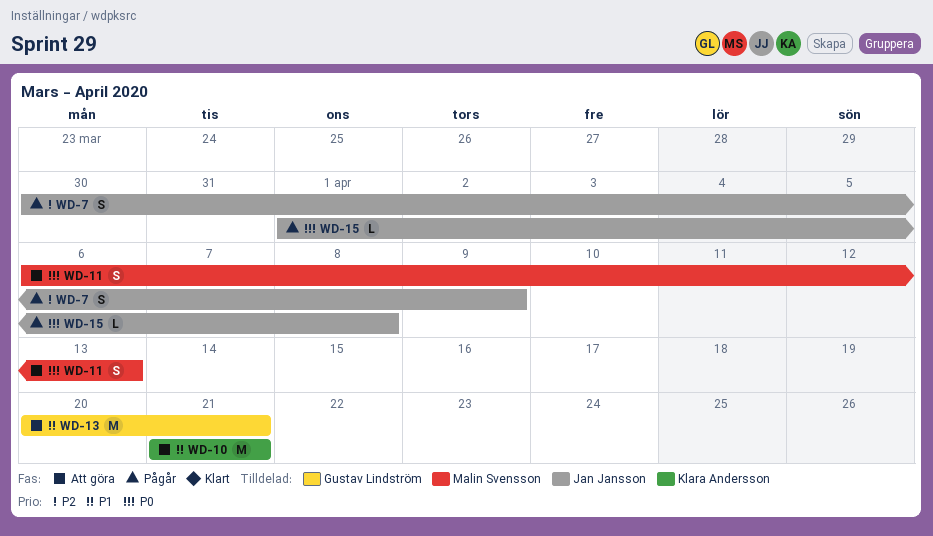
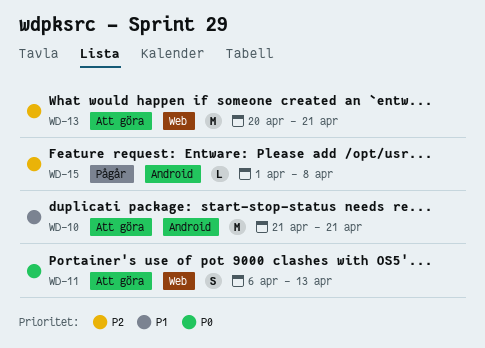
WD-7: present -> none
WD-13, priority: P1 -> P2
WD-15, priority: P0 -> P2

